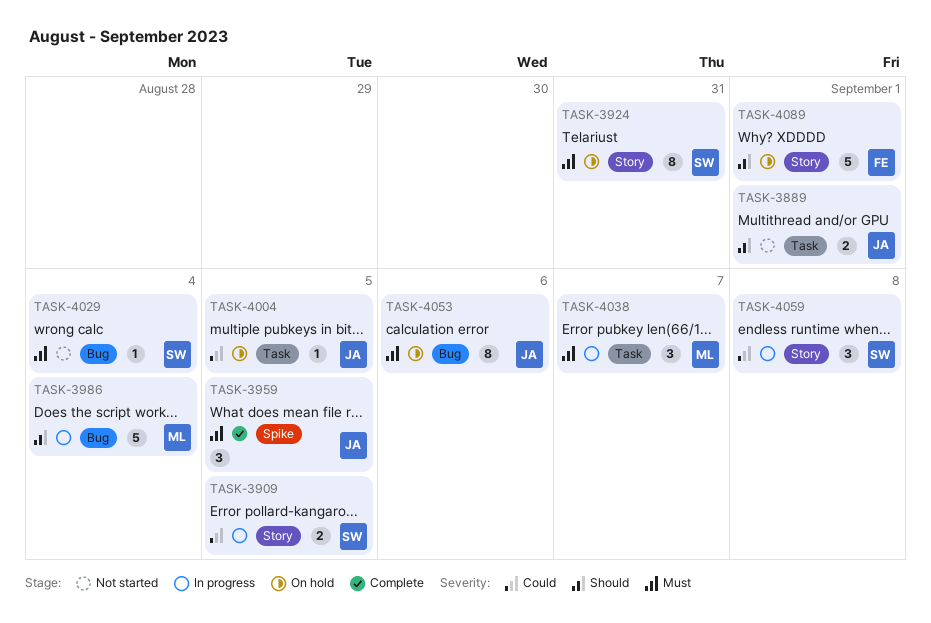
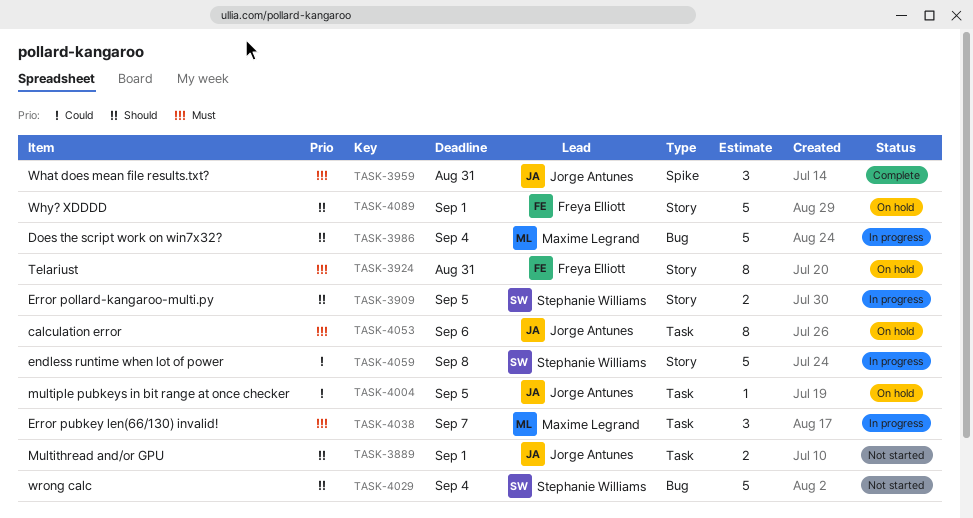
TASK-3909, priority: Could -> Should
TASK-3924, owner: Stephanie Williams -> Freya Elliott
TASK-3959, due: Sep 5 -> Aug 31
TASK-4029, priority: Must -> Should
TASK-4029, estimate: 1 -> 5
TASK-4053, label: Bug -> Task
TASK-4059, estimate: 3 -> 5

